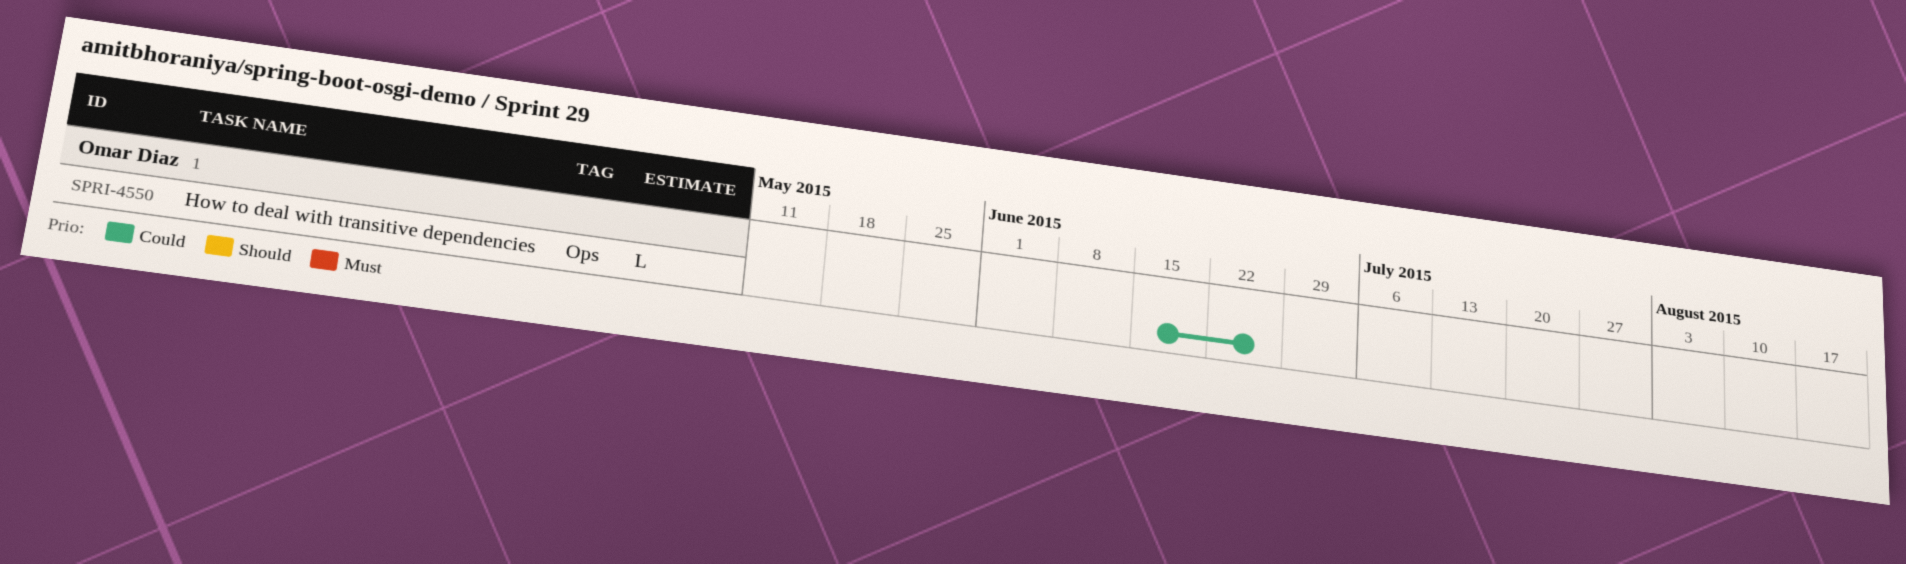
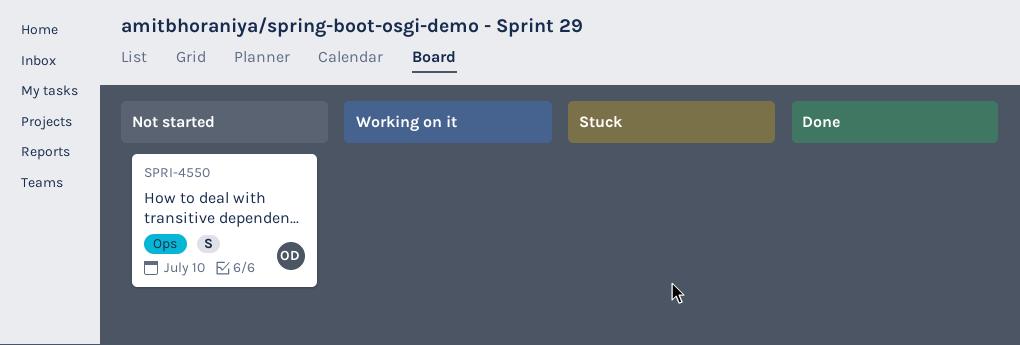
SPRI-4550, estimate: L -> S
SPRI-4550, due: Jun 26 -> Jul 10

